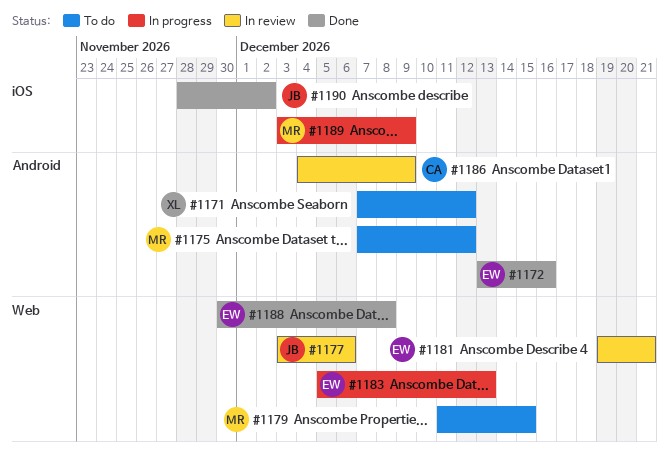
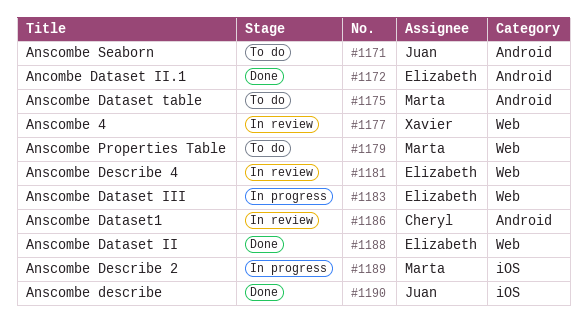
#1171, owner: Xavier -> Juan
#1177, owner: Juan -> Xavier

